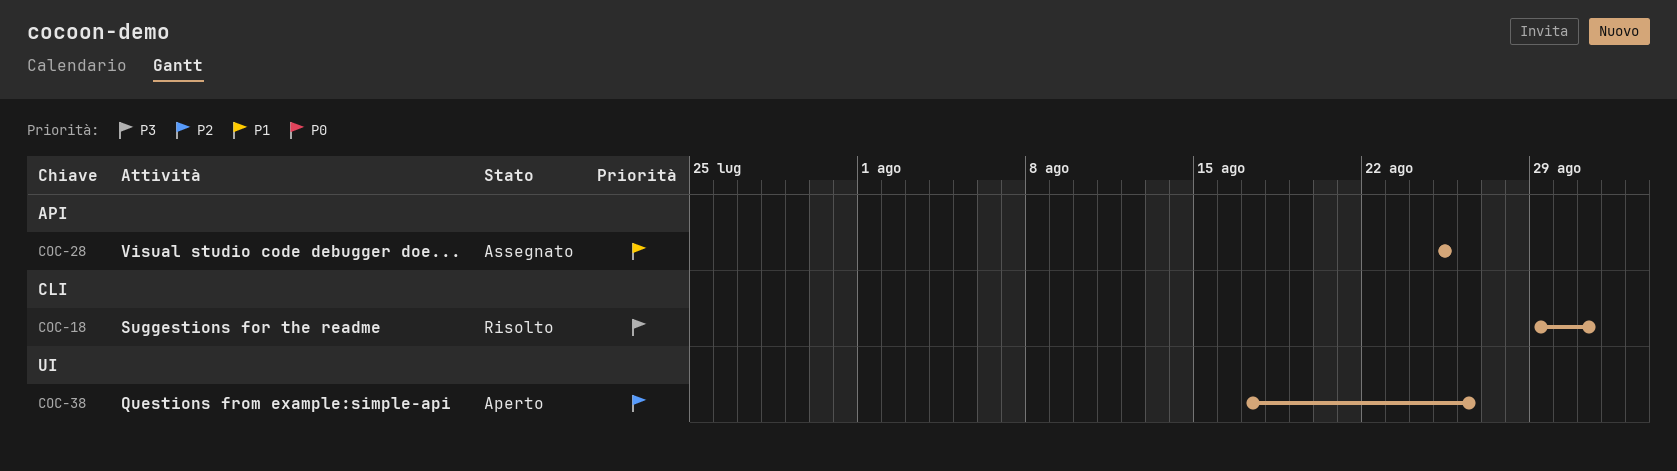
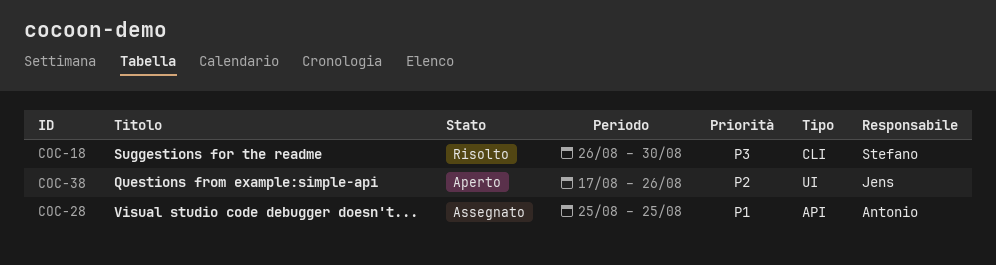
COC-18, start: Aug 29 -> Aug 26
COC-18, due: Aug 31 -> Aug 30

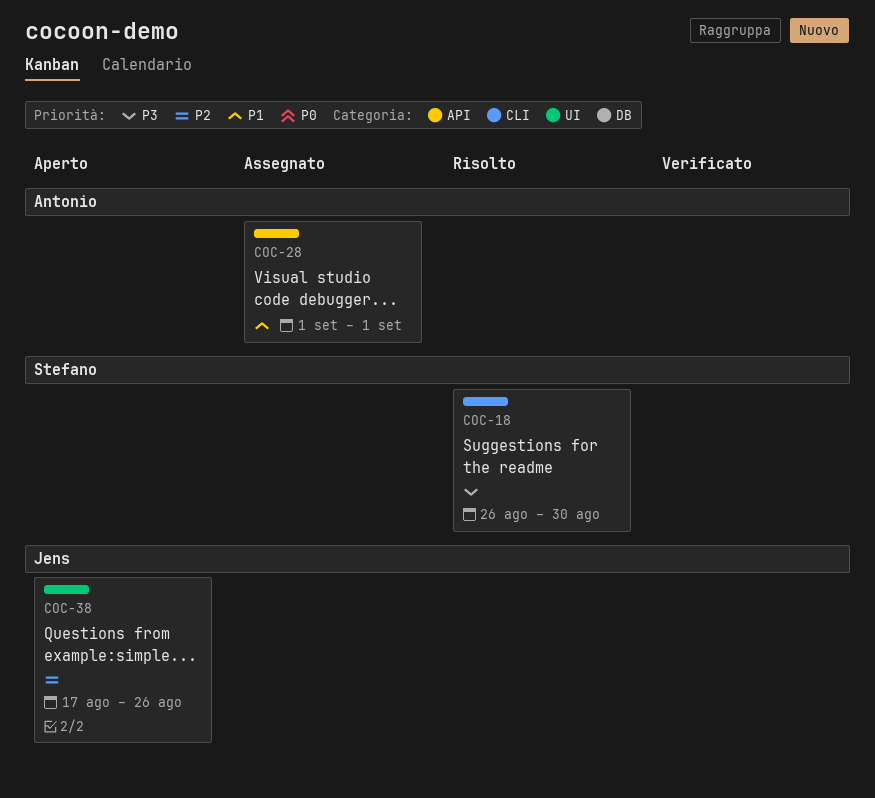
COC-28, start: Aug 25 -> Sep 1
COC-28, due: Aug 25 -> Sep 1

